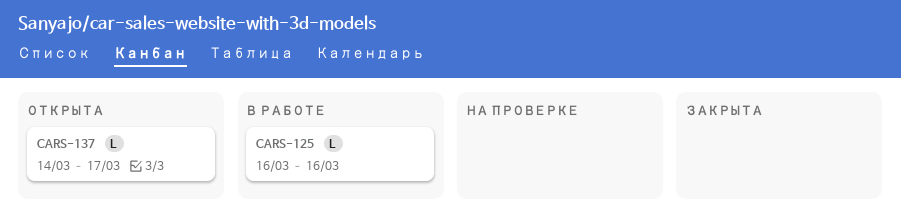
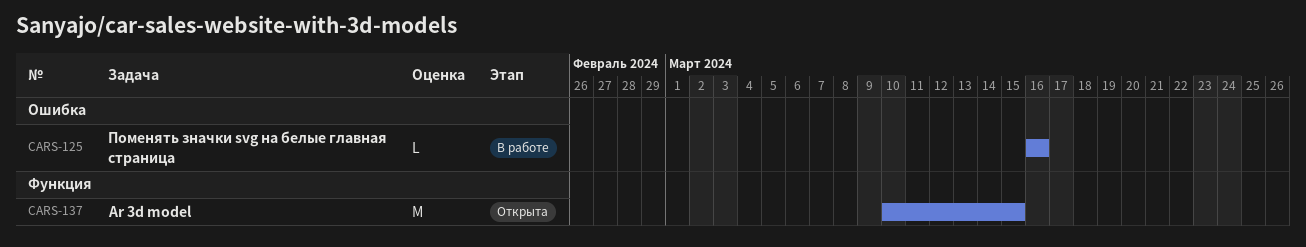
CARS-137, estimate: L -> M
CARS-137, start: Mar 14 -> Mar 10
CARS-137, due: Mar 17 -> Mar 15

